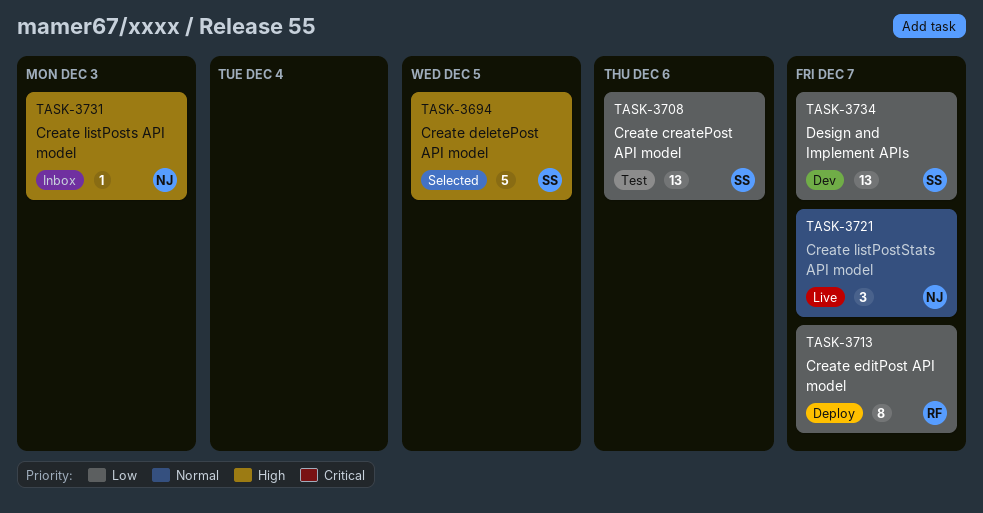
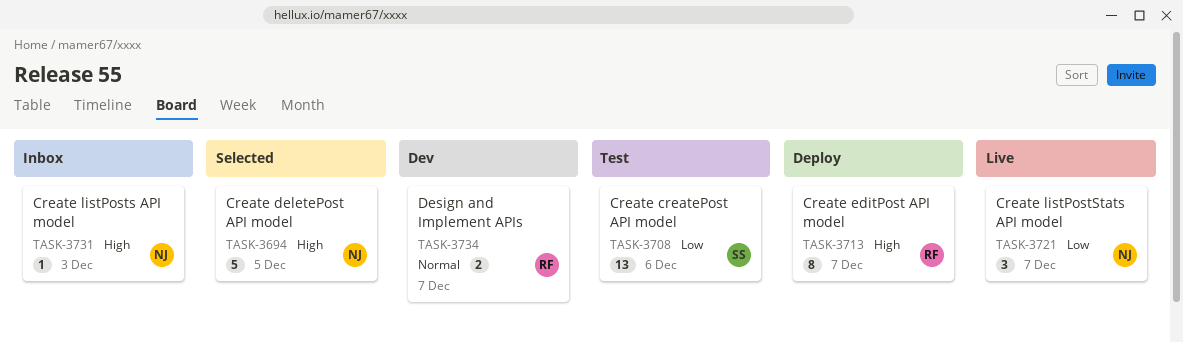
TASK-3694, owner: SS -> NJ
TASK-3713, priority: Low -> High
TASK-3721, priority: Normal -> Low
TASK-3734, owner: SS -> RF
TASK-3734, priority: Low -> Normal
TASK-3734, estimate: 13 -> 2

